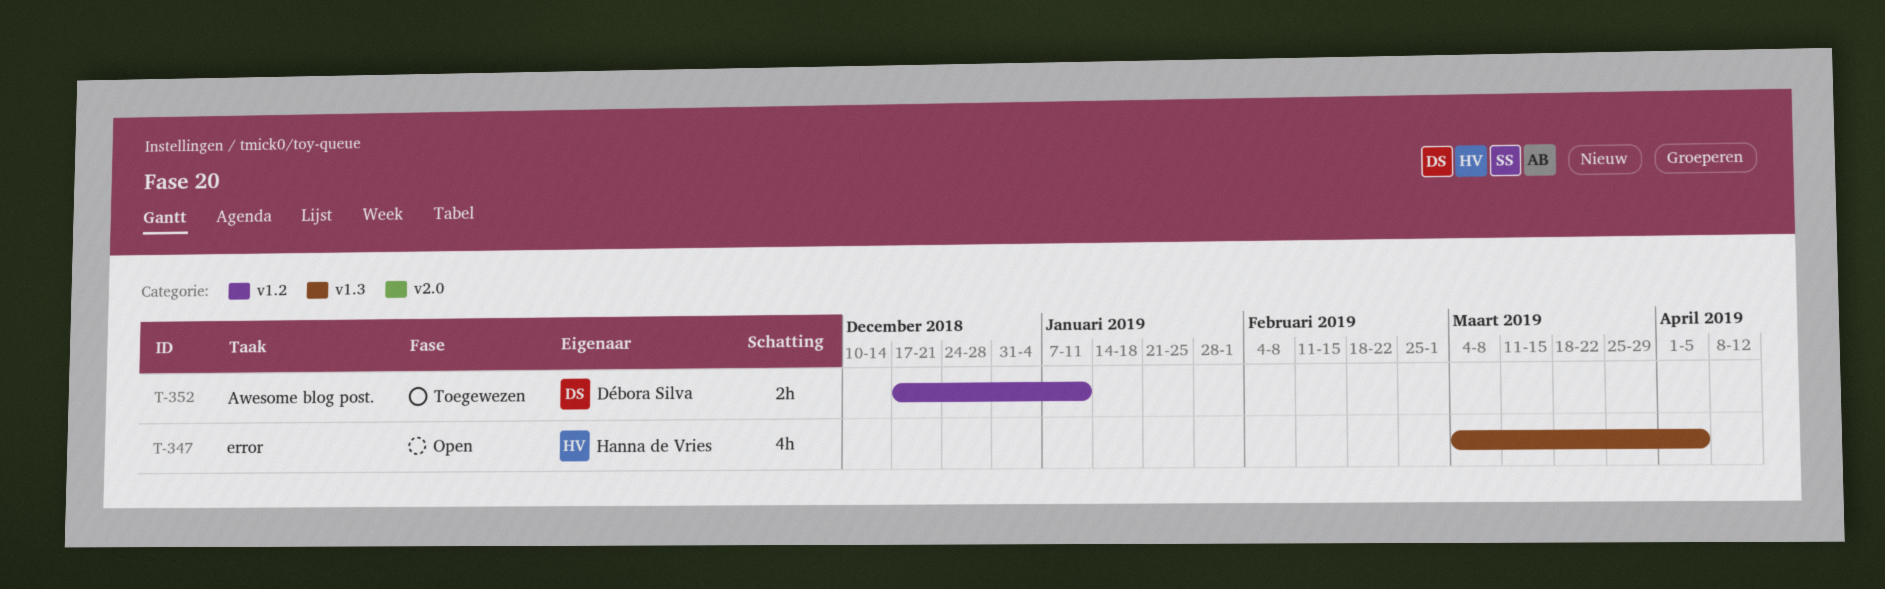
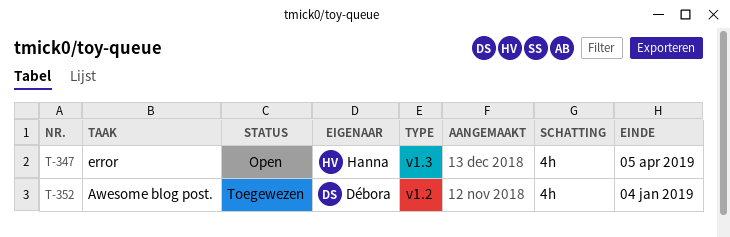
T-352, estimate: 2h -> 4h
T-352, due: Jan 11 -> Jan 4

